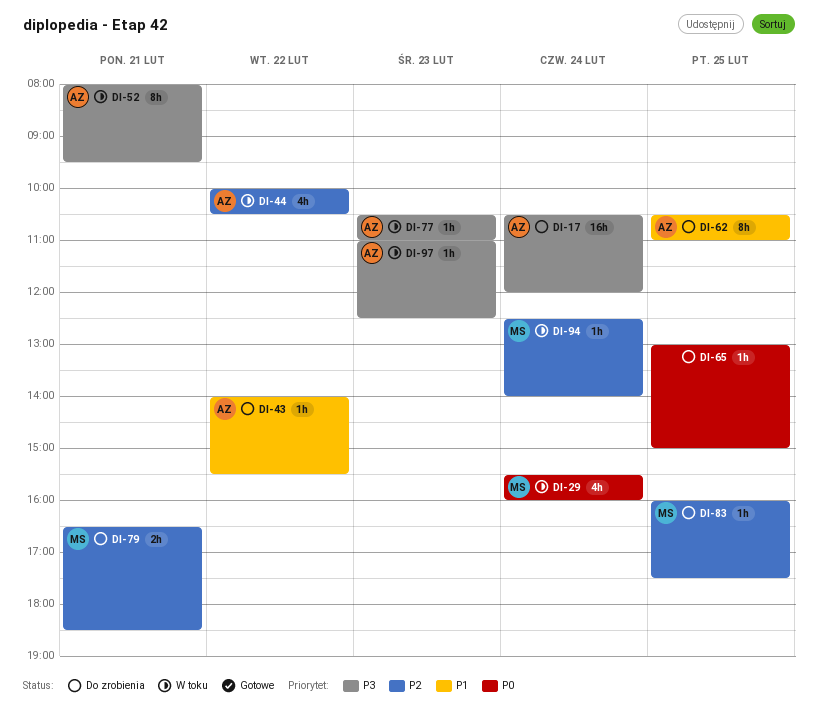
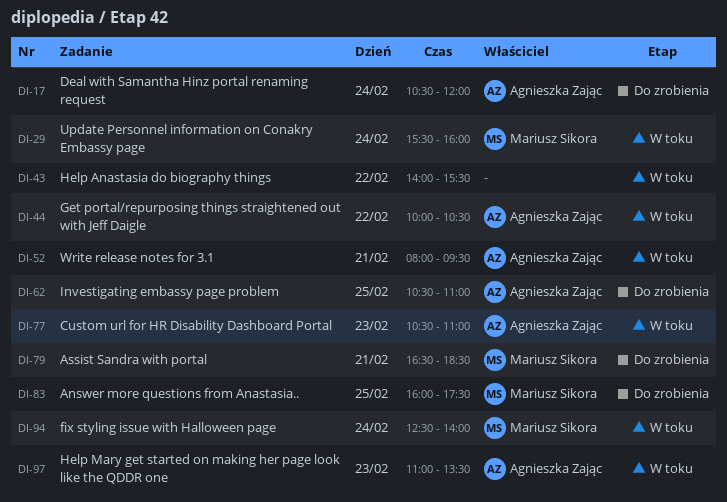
DI-43, status: Do zrobienia -> W toku
DI-43, owner: Agnieszka Zając -> none
DI-65: present -> none
DI-97, ends: 12:30 -> 13:30

